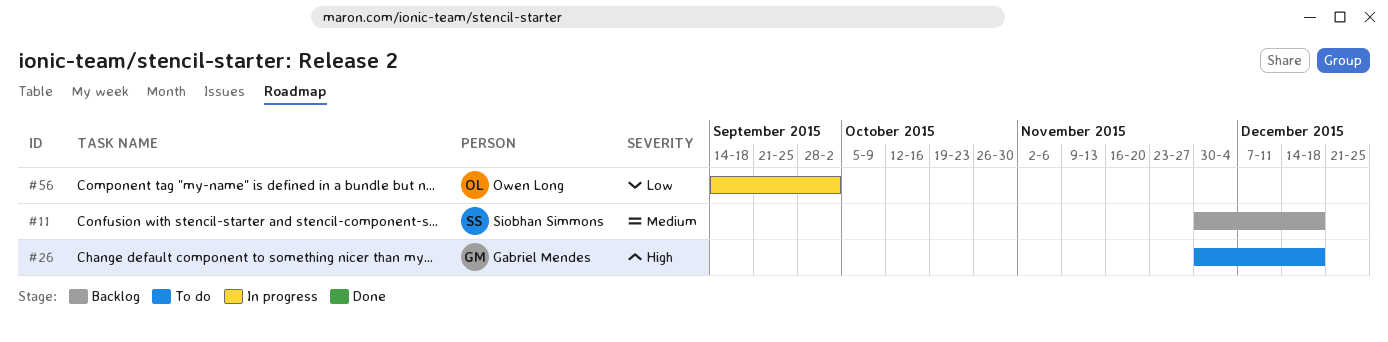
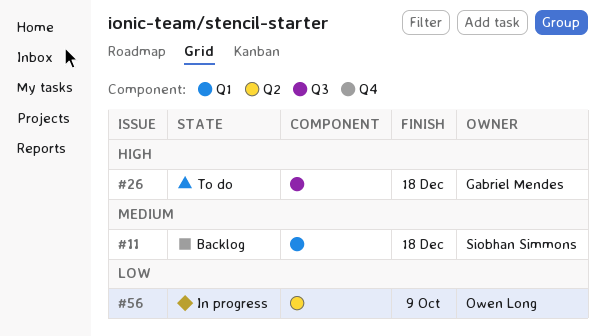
#56, due: Oct 2 -> Oct 9

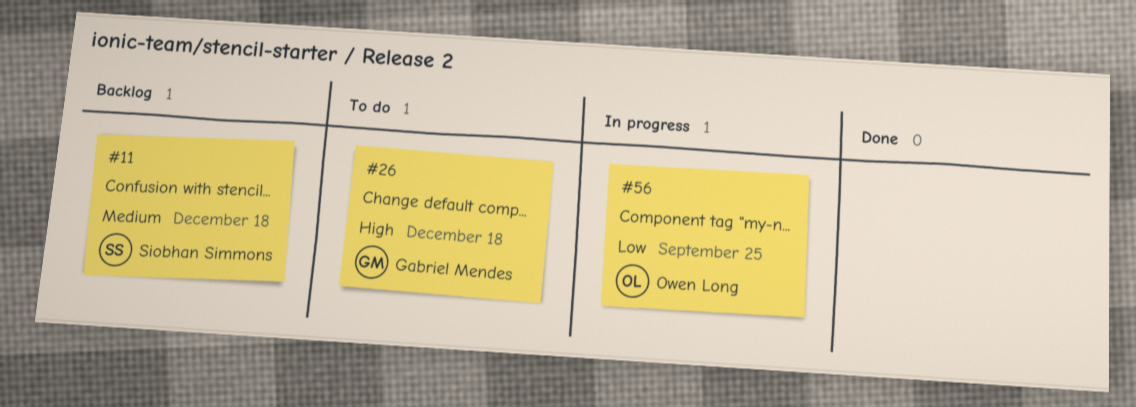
#56, due: Oct 9 -> Sep 25

